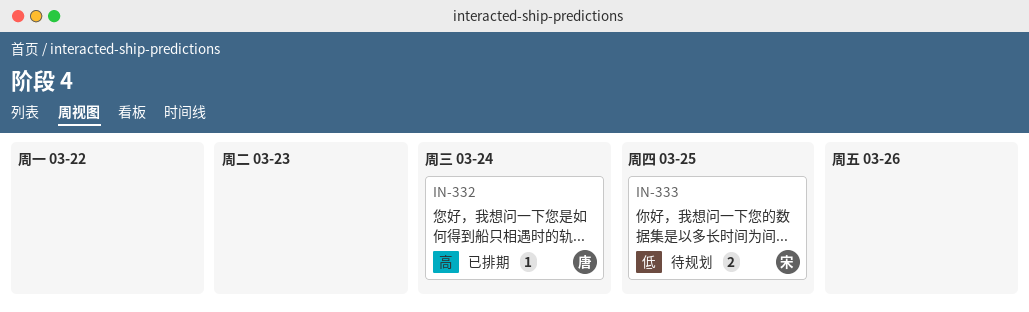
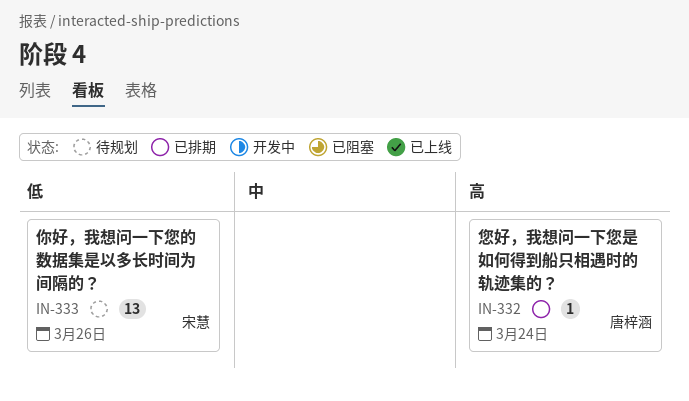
IN-333, estimate: 2 -> 13
IN-333, due: Mar 25 -> Mar 26

